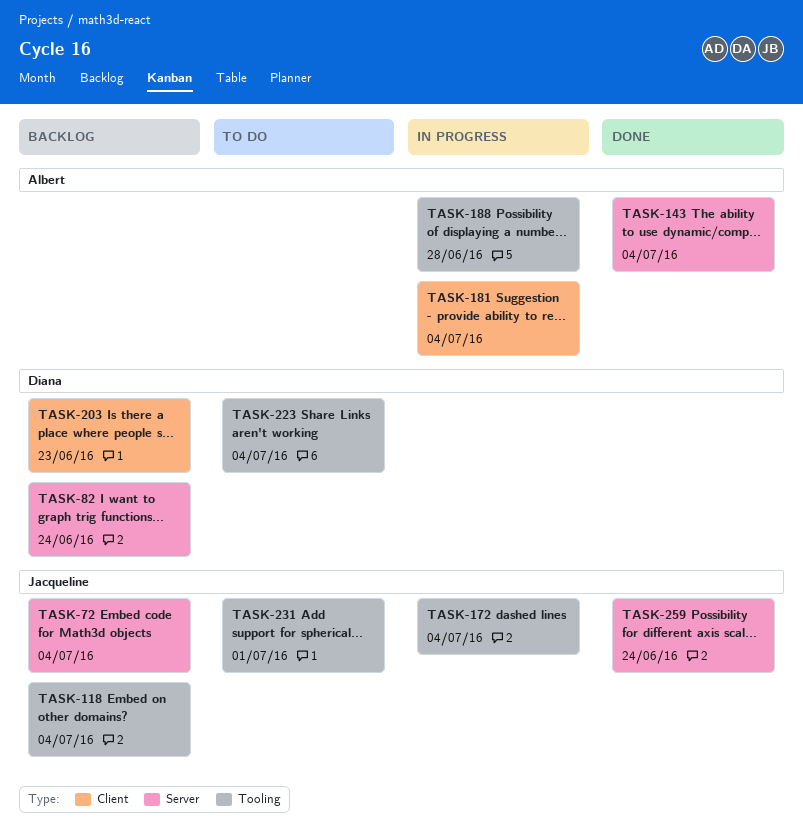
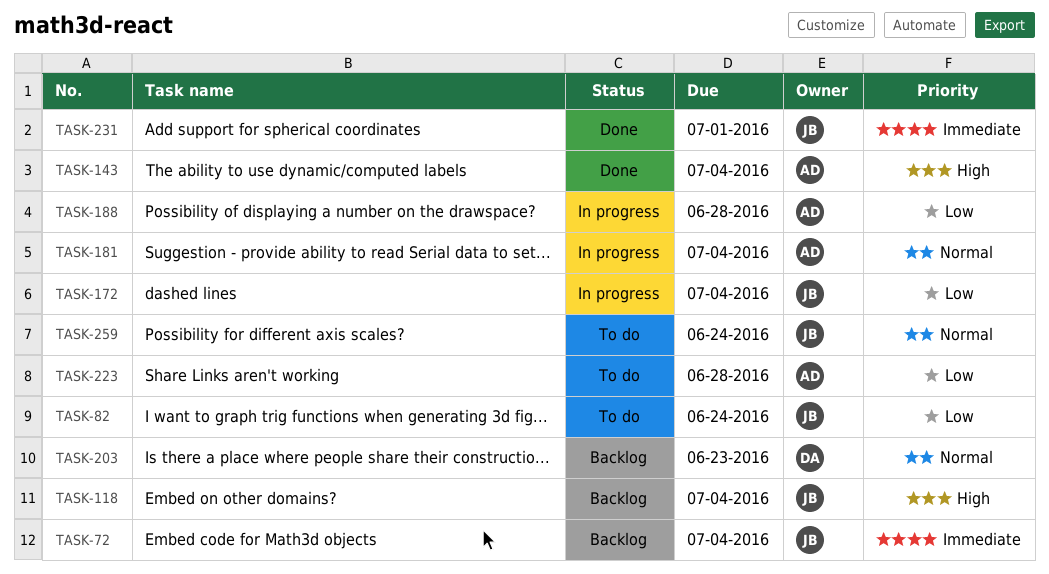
TASK-82, status: Backlog -> To do
TASK-82, owner: Diana -> Jacqueline
TASK-223, owner: Diana -> Albert
TASK-223, due: Jul 4 -> Jun 28
TASK-231, status: To do -> Done
TASK-259, status: Done -> To do

